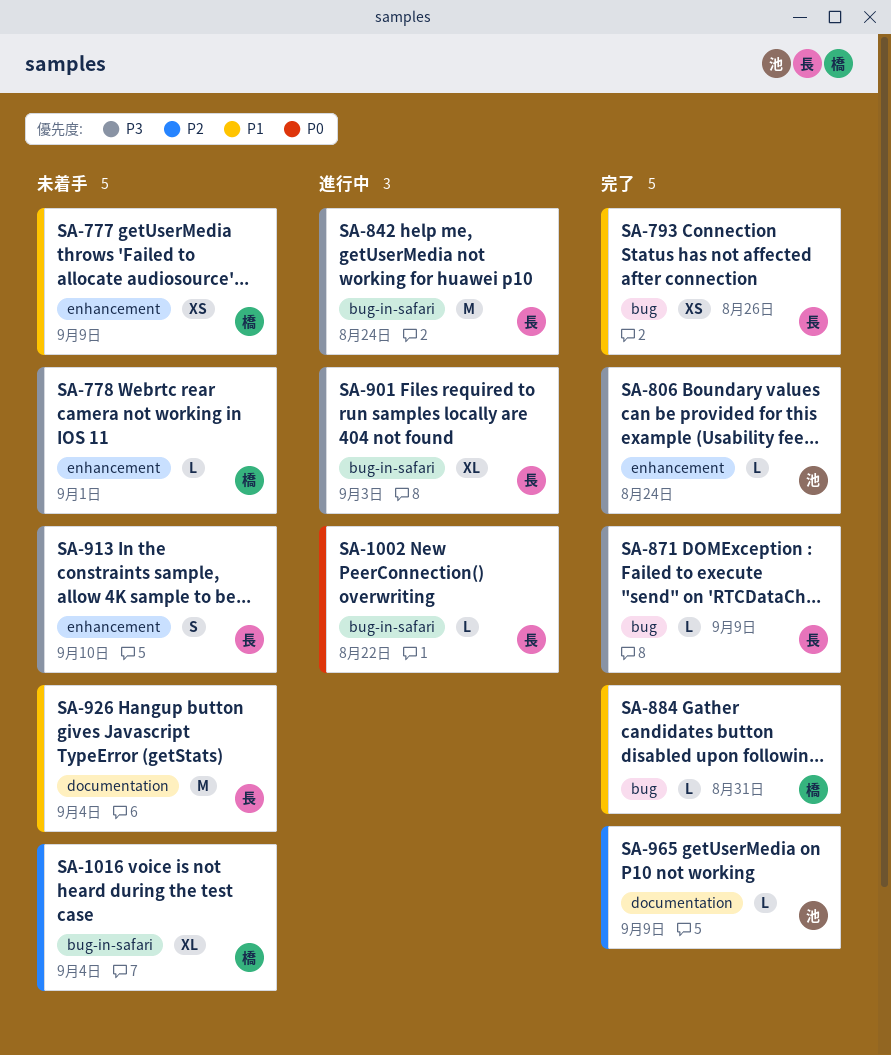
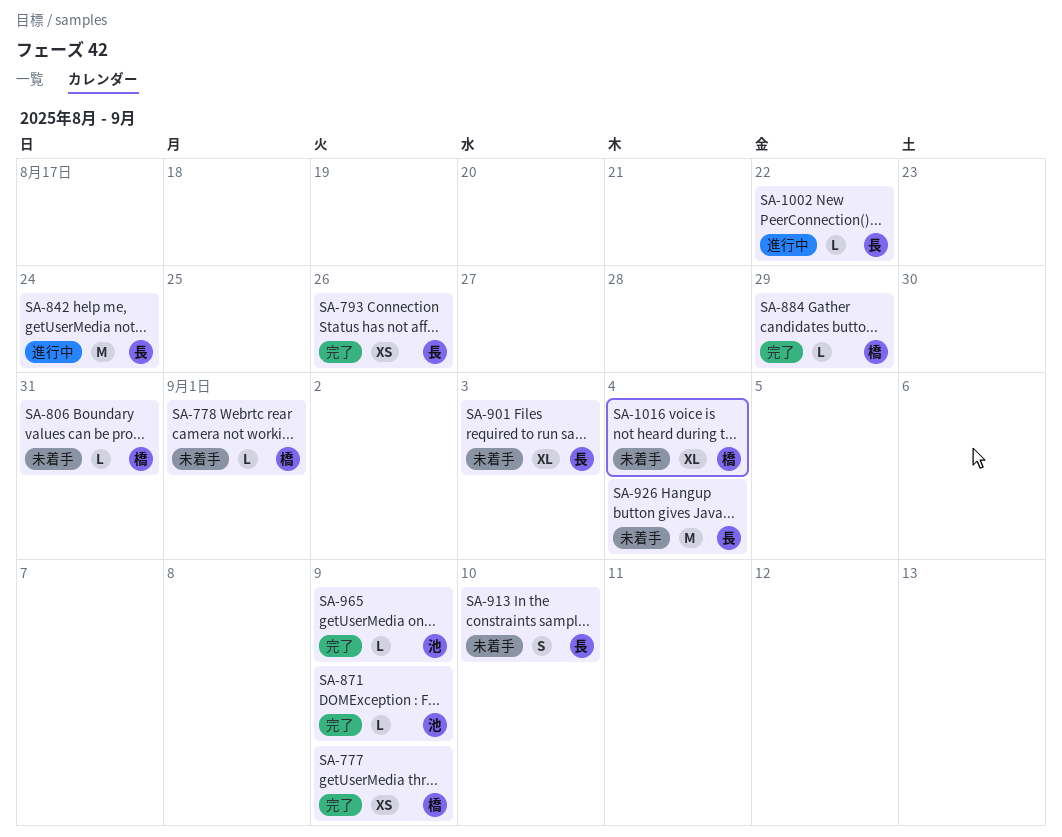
SA-777, status: 未着手 -> 完了
SA-806, status: 完了 -> 未着手
SA-806, owner: 池 -> 橋
SA-806, due: Aug 24 -> Aug 31
SA-871, owner: 長 -> 池
SA-884, due: Aug 31 -> Aug 29
SA-901, status: 進行中 -> 未着手

